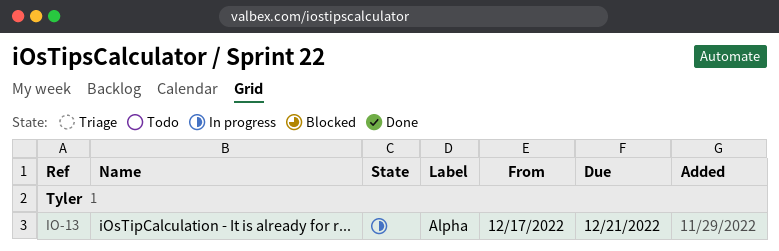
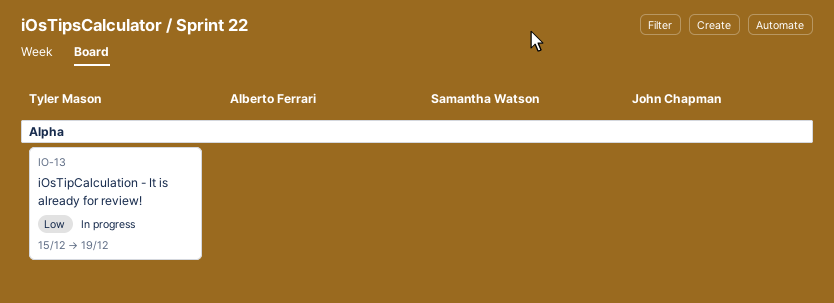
IO-13, start: Dec 17 -> Dec 15
IO-13, due: Dec 21 -> Dec 19

